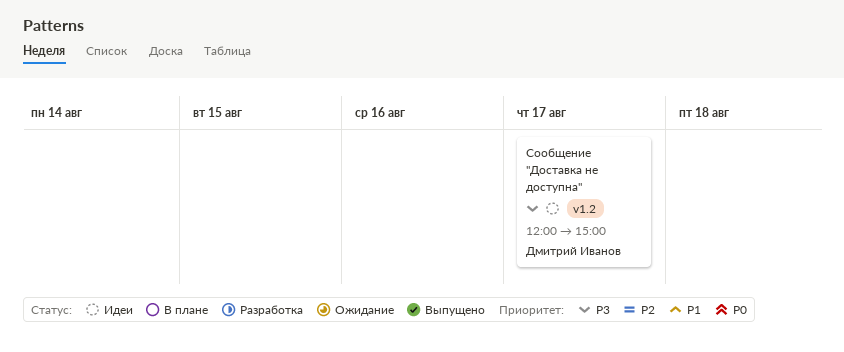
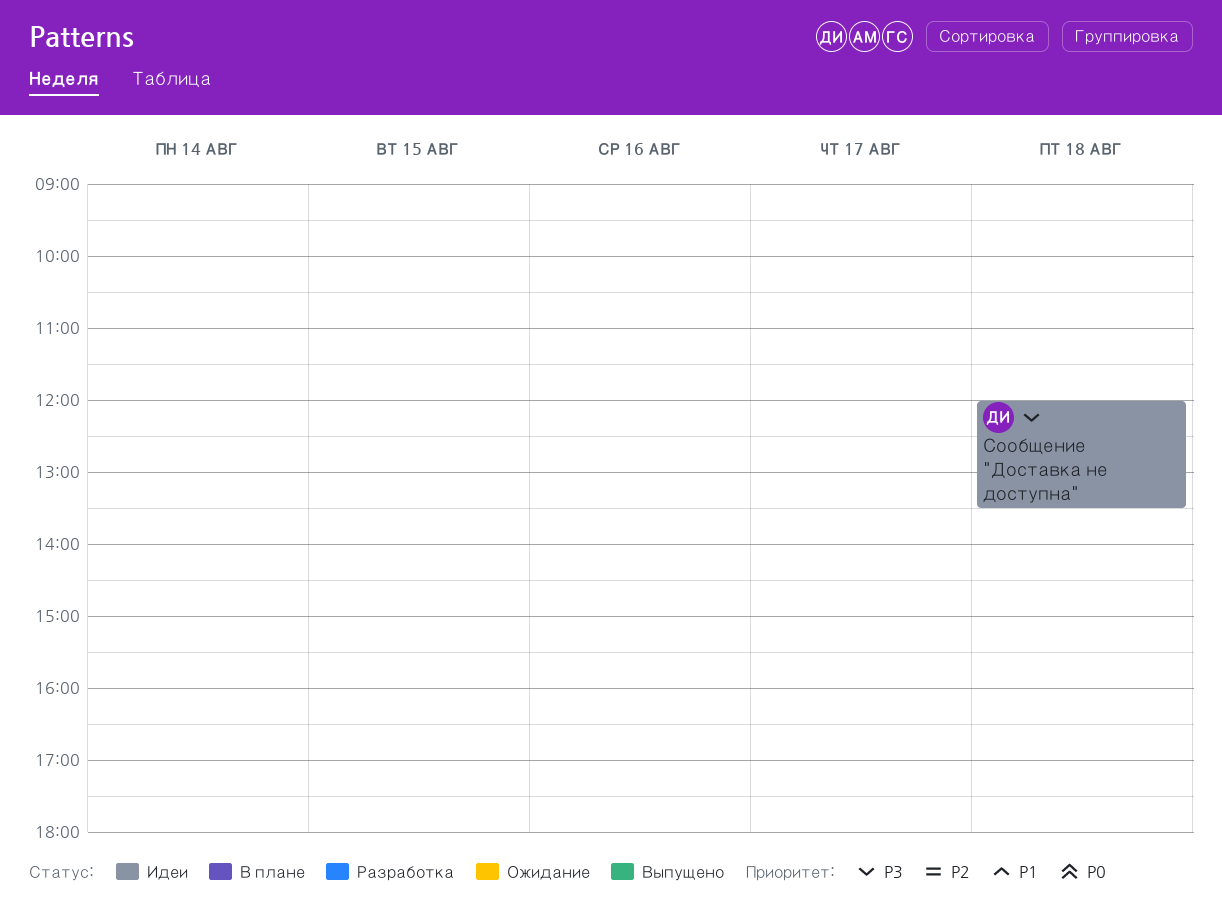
Сообщение "Доставка не доступна", day: Aug 17 -> Aug 18
Сообщение "Доставка не доступна", ends: 15:00 -> 13:30

